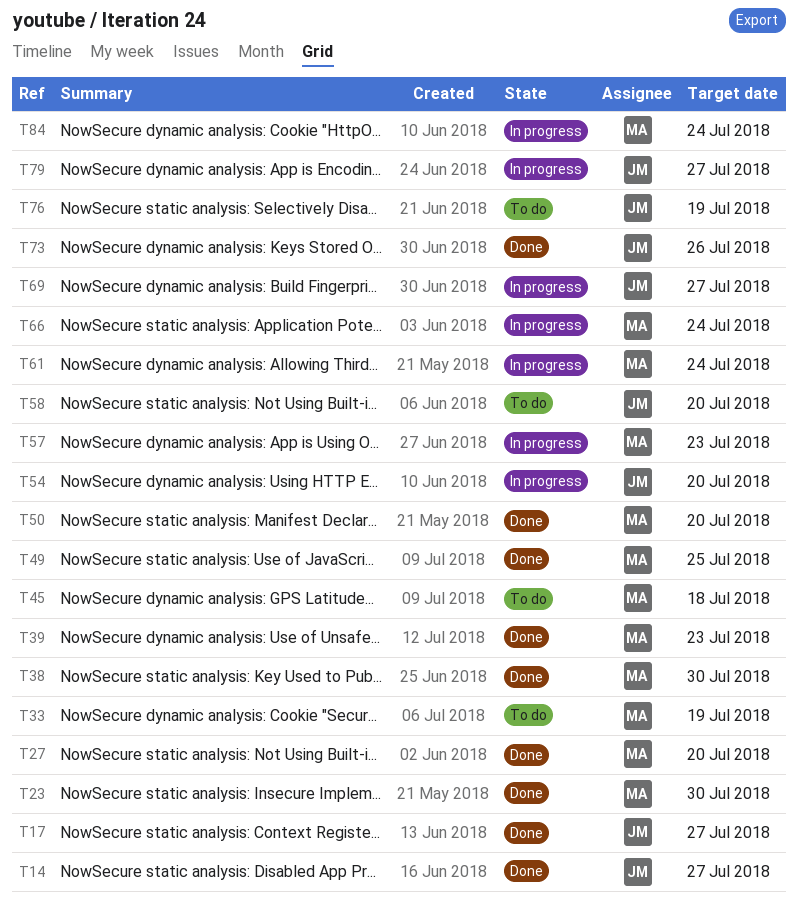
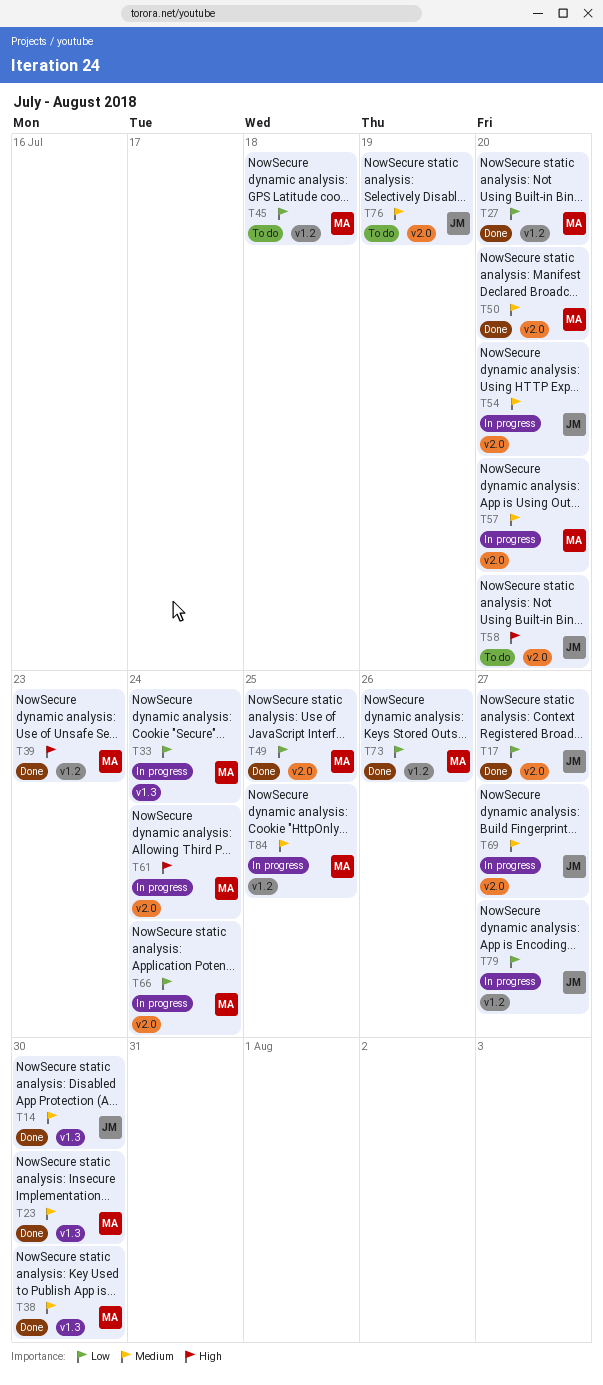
T14, due: Jul 27 -> Jul 30
T33, status: To do -> In progress
T33, due: Jul 19 -> Jul 24
T57, due: Jul 23 -> Jul 20
T73, owner: JM -> MA
T84, due: Jul 24 -> Jul 25

